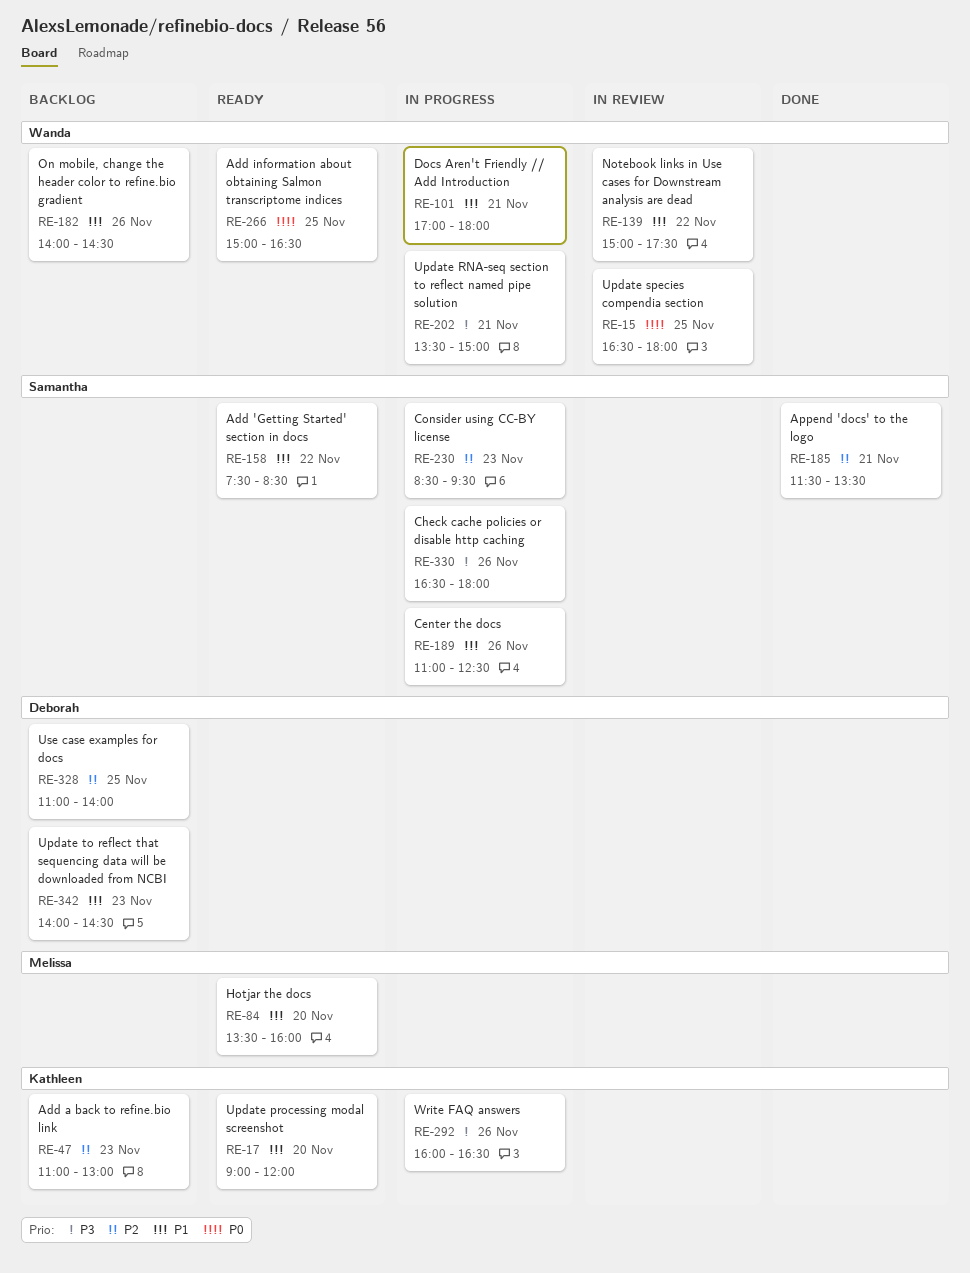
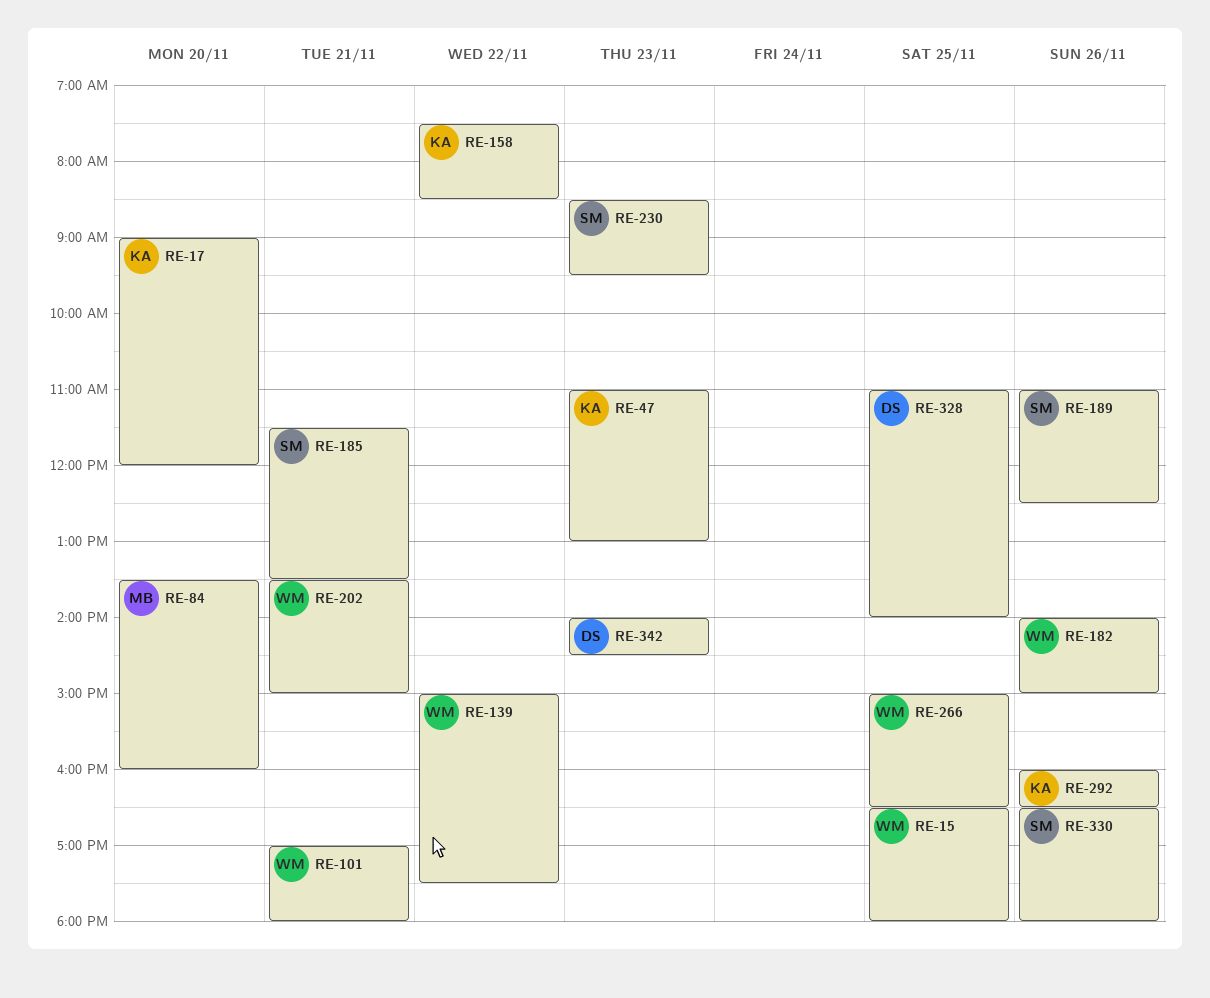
RE-158, owner: Samantha -> Kathleen
RE-182, ends: 14:30 -> 15:00

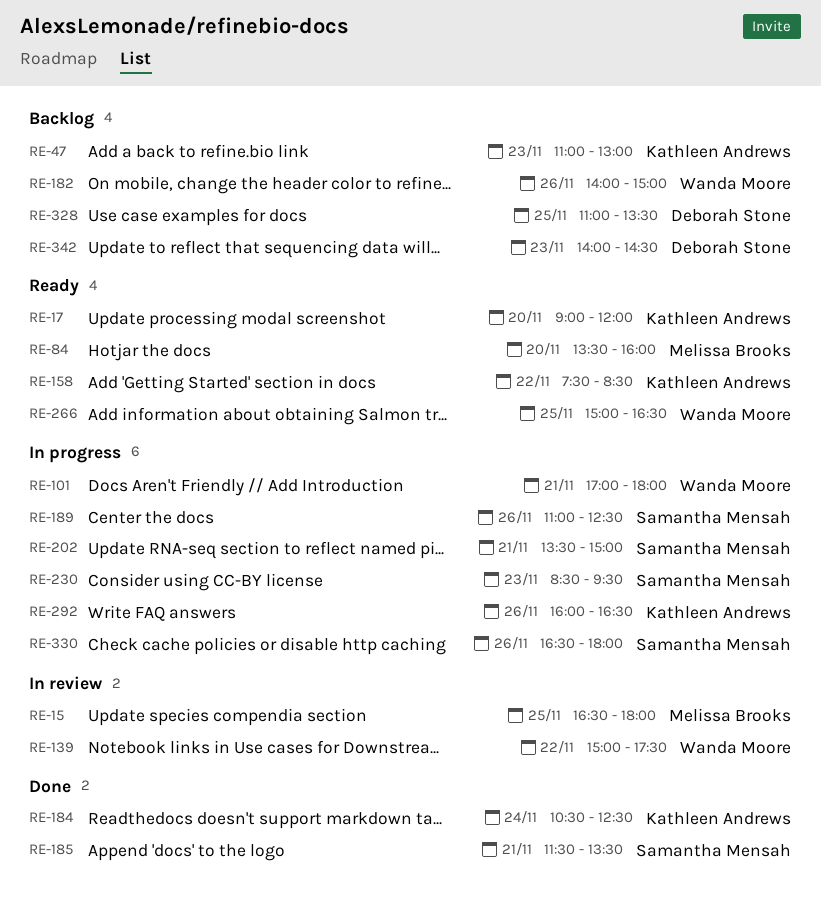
RE-15, owner: Wanda Moore -> Melissa Brooks
RE-184: none -> present
RE-202, owner: Wanda Moore -> Samantha Mensah
RE-328, ends: 14:00 -> 13:30

